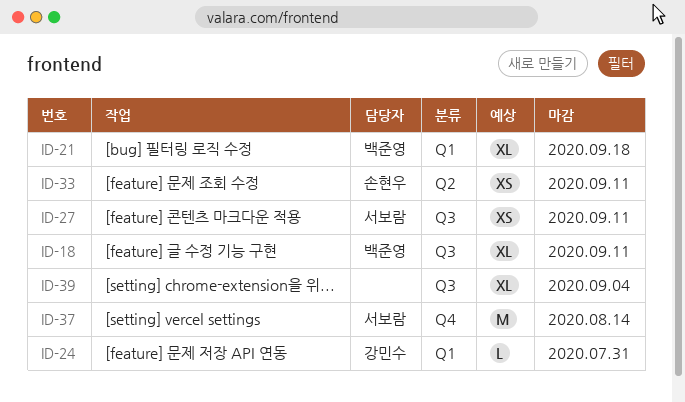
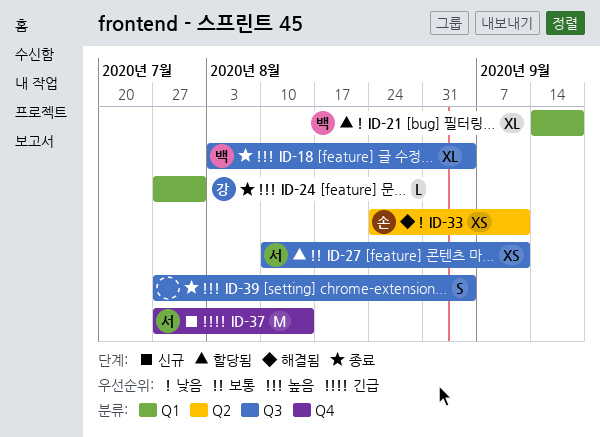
ID-18, due: Sep 11 -> Sep 4
ID-39, estimate: XL -> S

